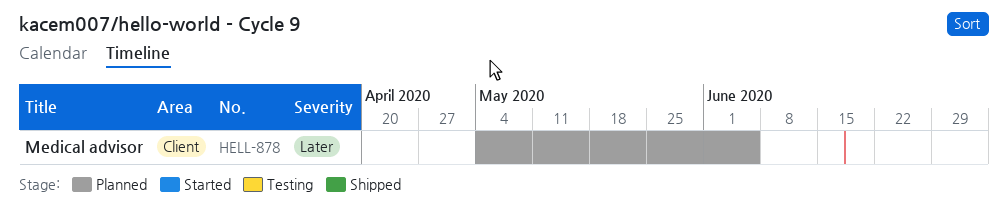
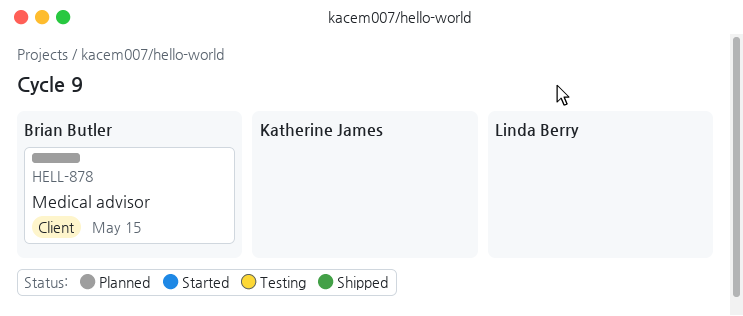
HELL-878, due: Jun 5 -> May 15

